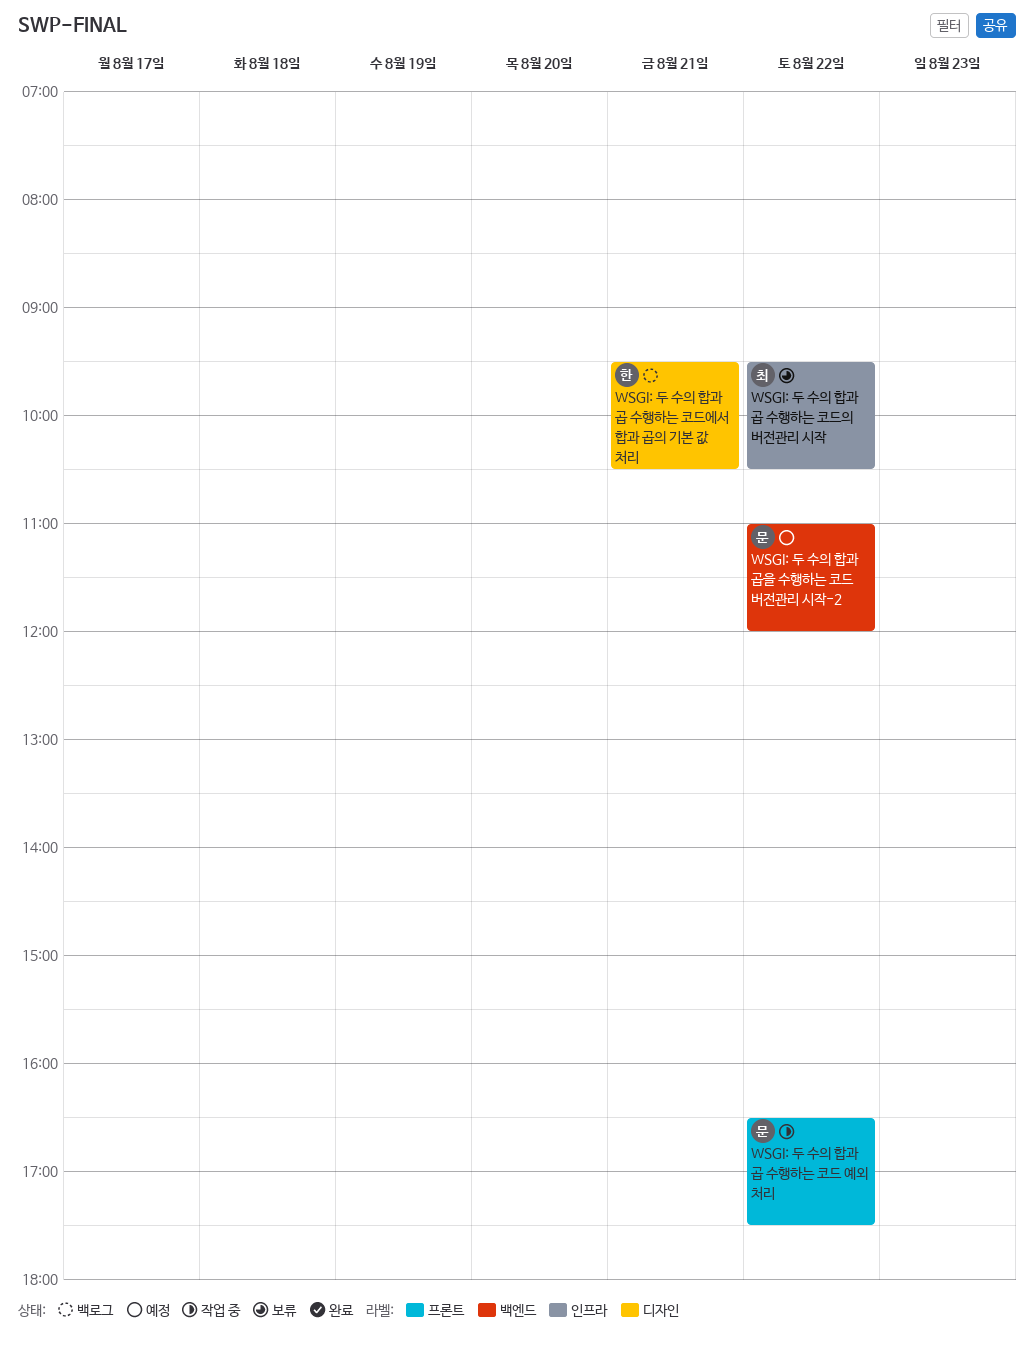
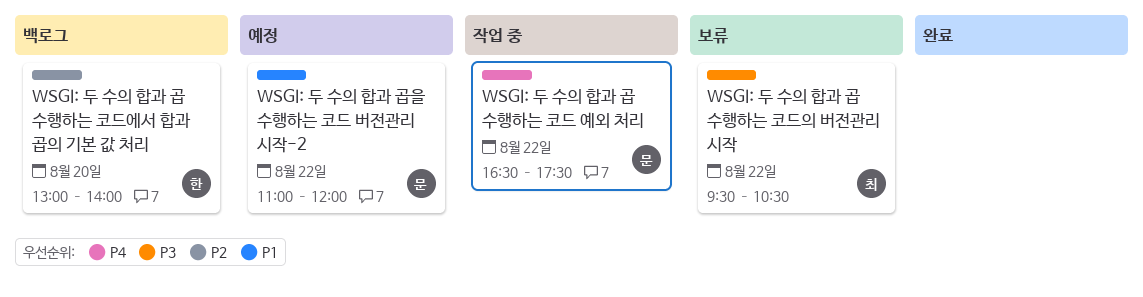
WSGI: 두 수의 합과 곱 수행하는 코드에서 합과 곱의 기본 값 처리, day: Aug 21 -> Aug 20
WSGI: 두 수의 합과 곱 수행하는 코드에서 합과 곱의 기본 값 처리, begins: 09:30 -> 13:00
WSGI: 두 수의 합과 곱 수행하는 코드에서 합과 곱의 기본 값 처리, ends: 10:30 -> 14:00

